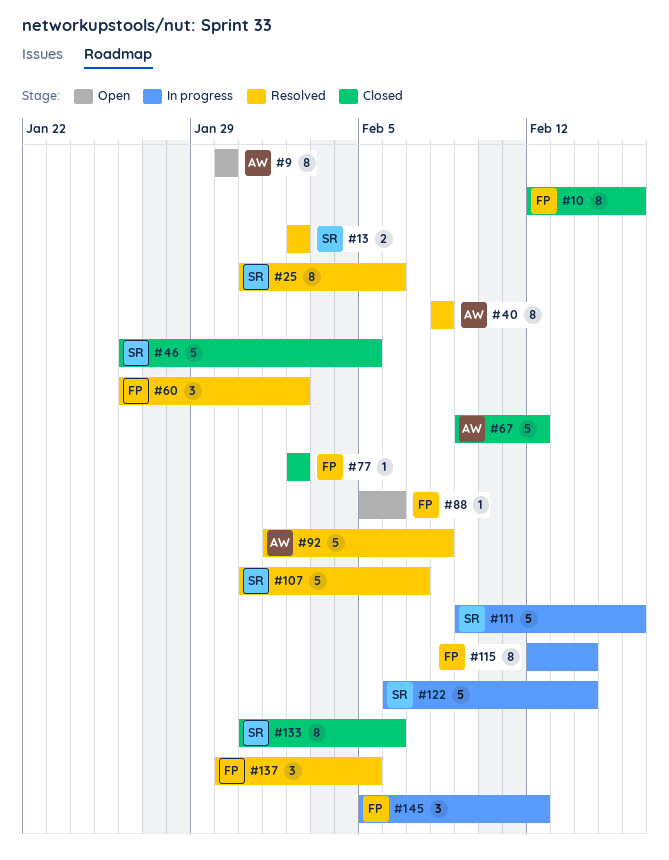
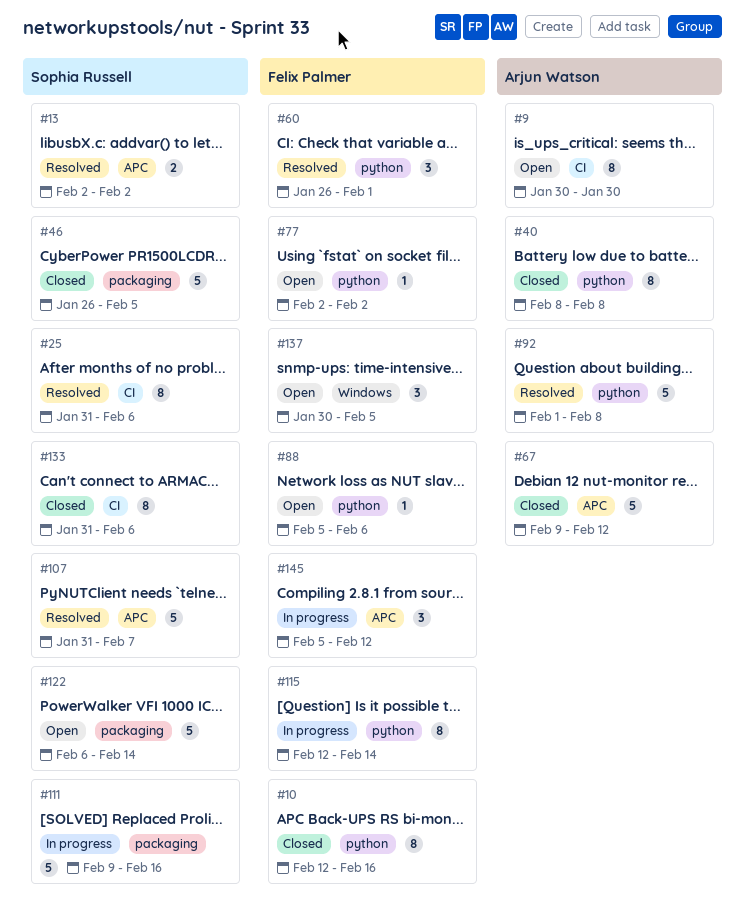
#40, status: Resolved -> Closed
#60, due: Feb 2 -> Feb 1
#77, status: Closed -> Open
#122, status: In progress -> Open
#137, status: Resolved -> Open

